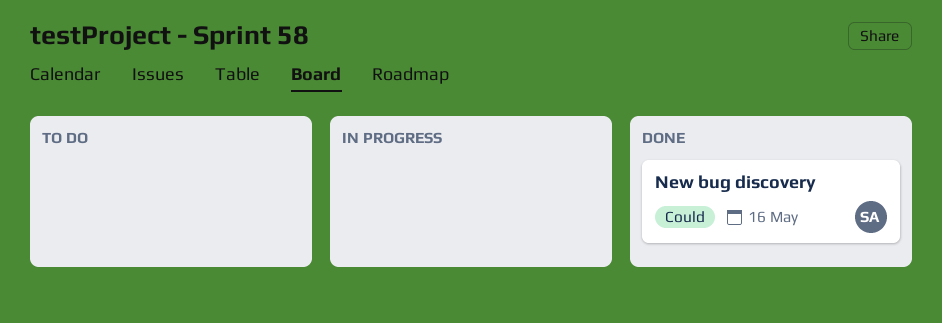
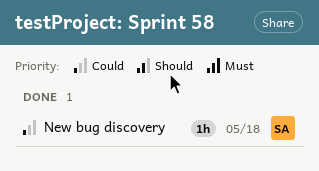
New bug discovery, due: May 16 -> May 18

